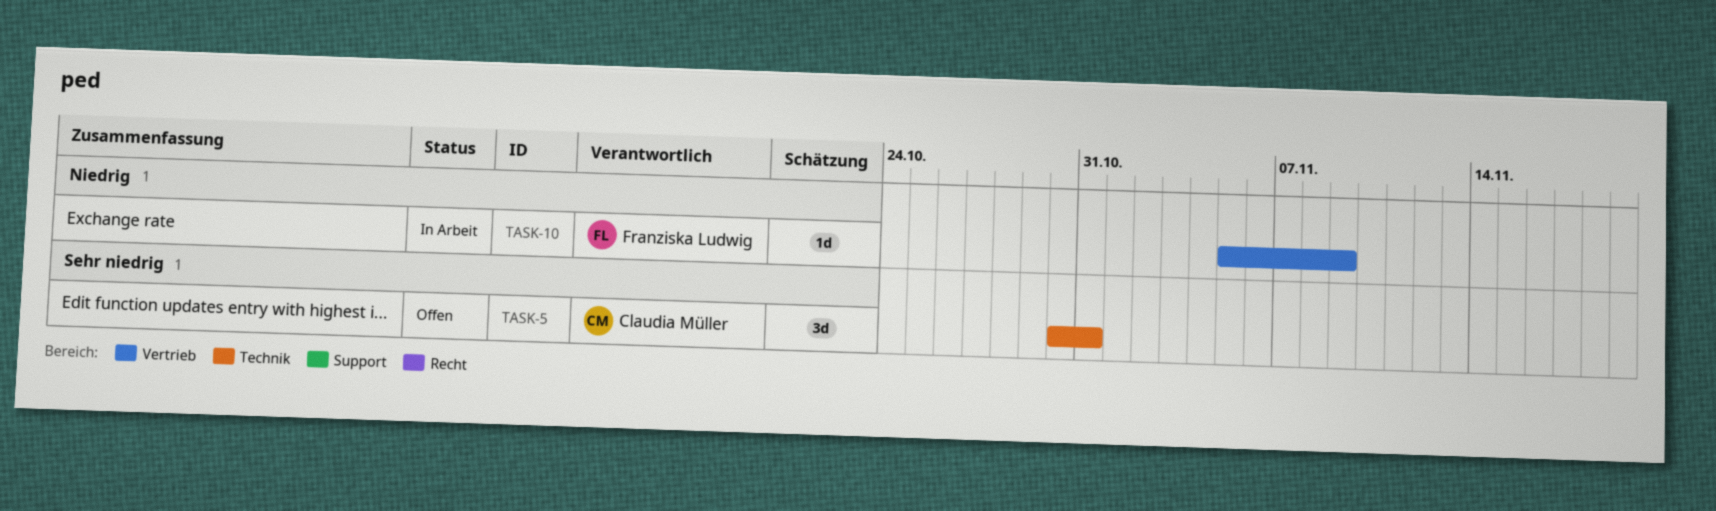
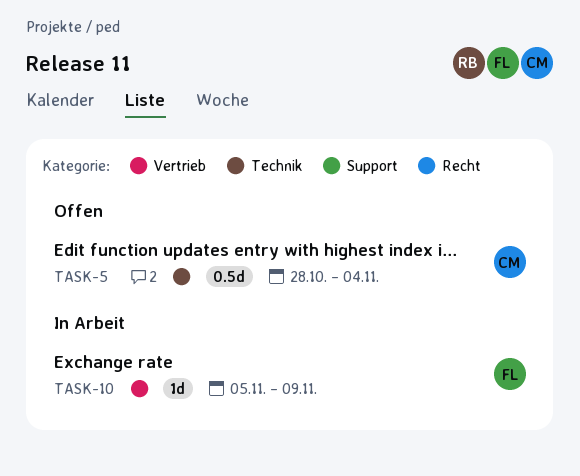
TASK-5, estimate: 3d -> 0.5d
TASK-5, start: Oct 30 -> Oct 28
TASK-5, due: Oct 31 -> Nov 4

